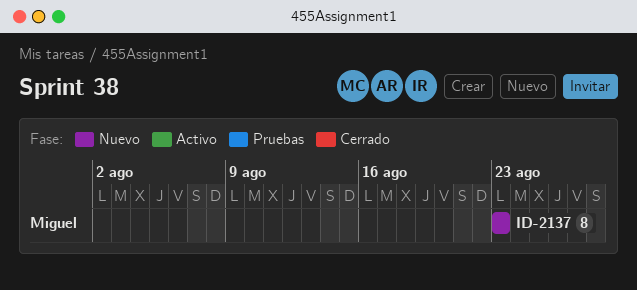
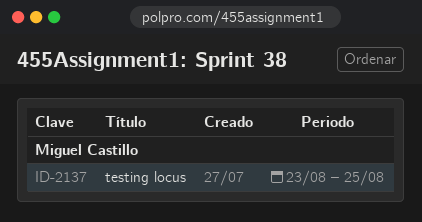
ID-2137, due: Aug 23 -> Aug 25

